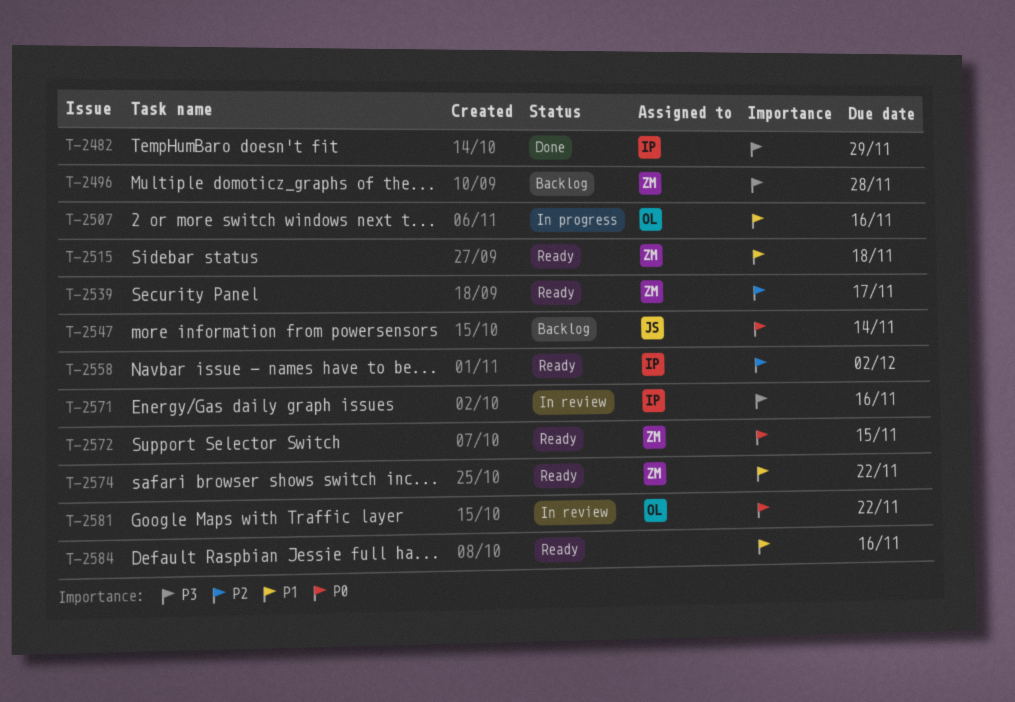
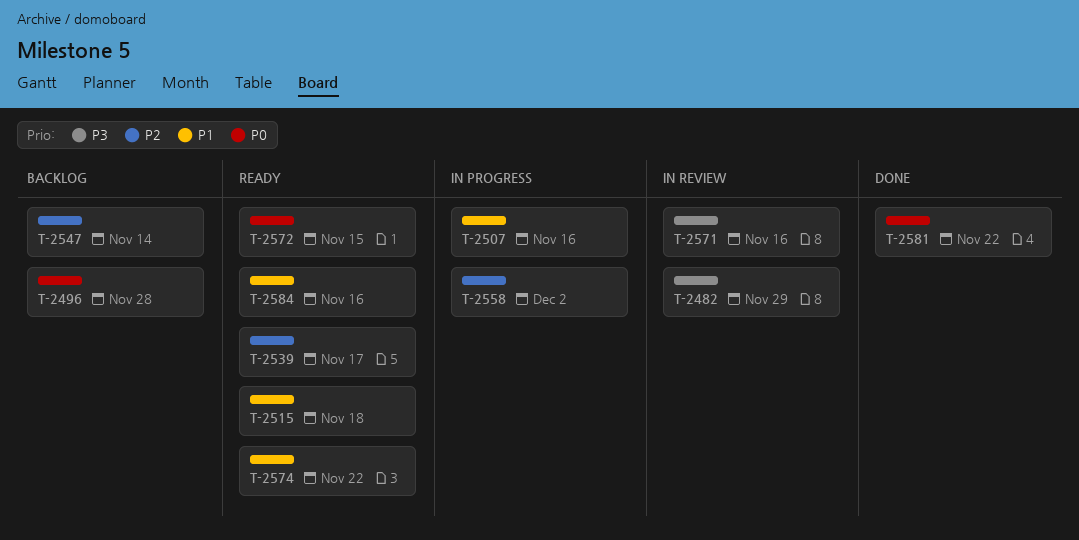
T-2482, status: Done -> In review
T-2496, priority: P3 -> P0
T-2547, priority: P0 -> P2
T-2558, status: Ready -> In progress
T-2581, status: In review -> Done

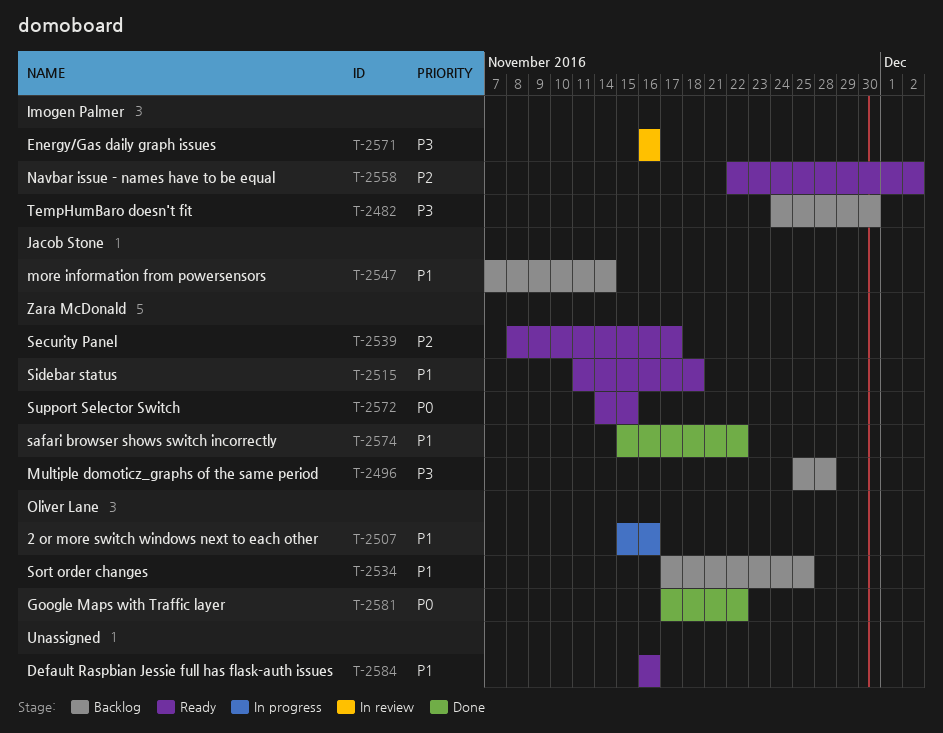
T-2482, status: In review -> Backlog
T-2482, due: Nov 29 -> Nov 30
T-2496, priority: P0 -> P3
T-2534: none -> present
T-2547, priority: P2 -> P1
T-2558, status: In progress -> Ready
T-2574, status: Ready -> Done

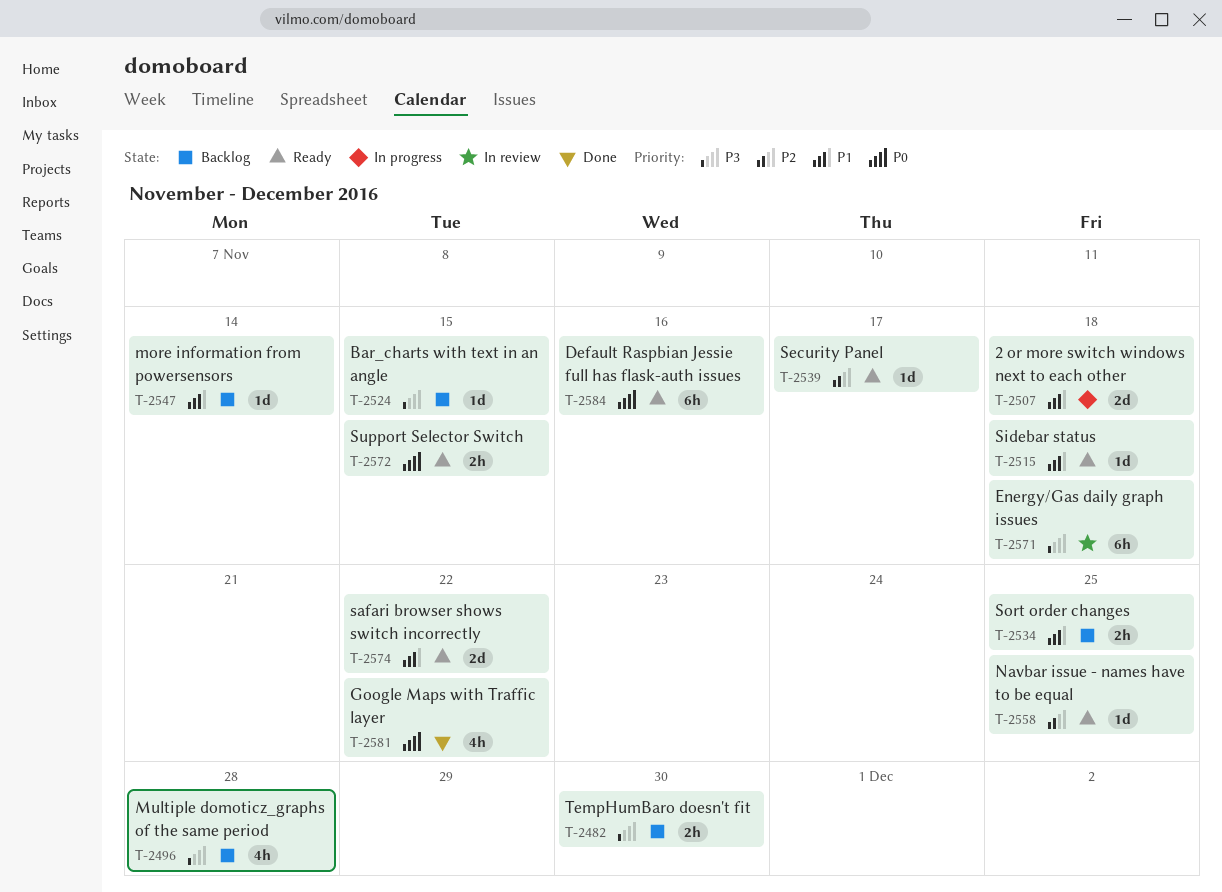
T-2507, due: Nov 16 -> Nov 18
T-2524: none -> present
T-2558, due: Dec 2 -> Nov 25
T-2571, due: Nov 16 -> Nov 18
T-2574, status: Done -> Ready
T-2584, priority: P1 -> P0

